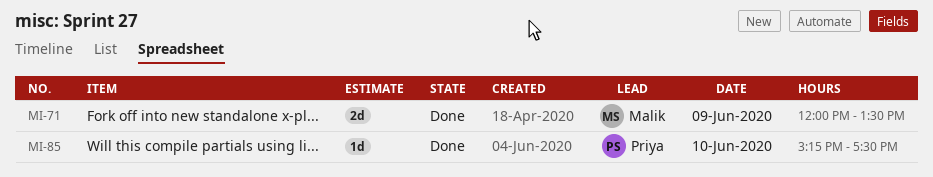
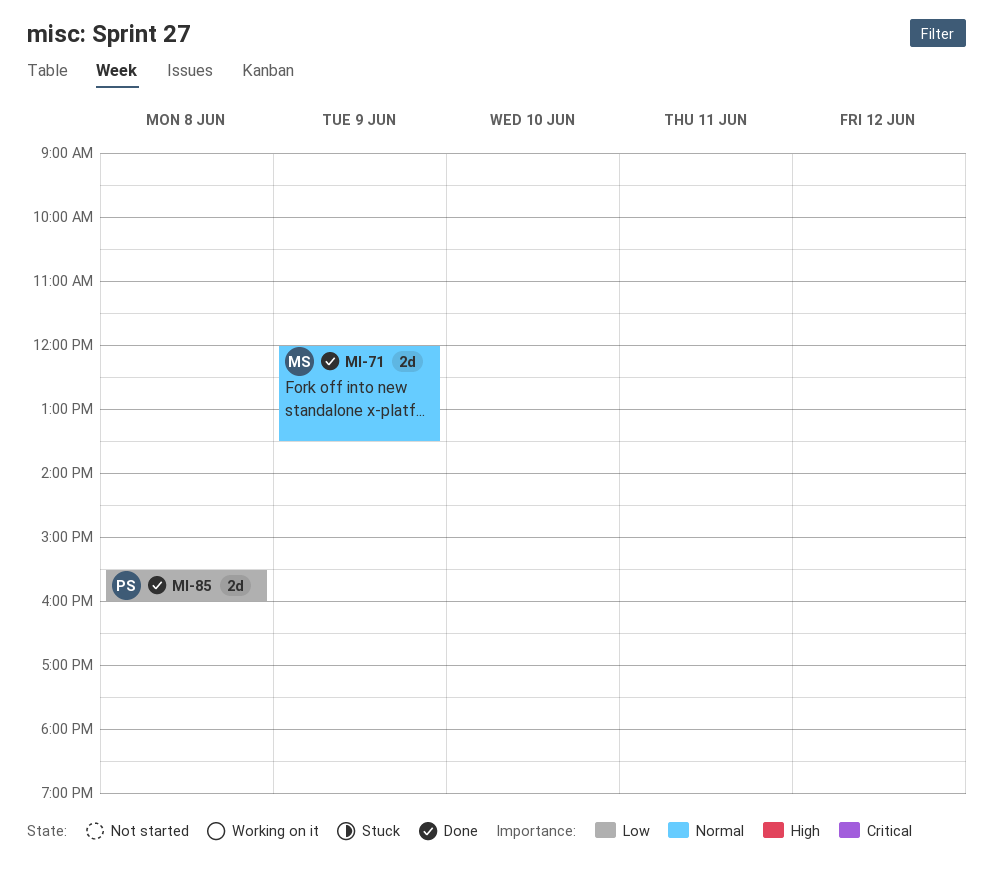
MI-85, estimate: 1d -> 2d
MI-85, day: Jun 10 -> Jun 8
MI-85, begins: 15:15 -> 15:30
MI-85, ends: 17:30 -> 16:00

